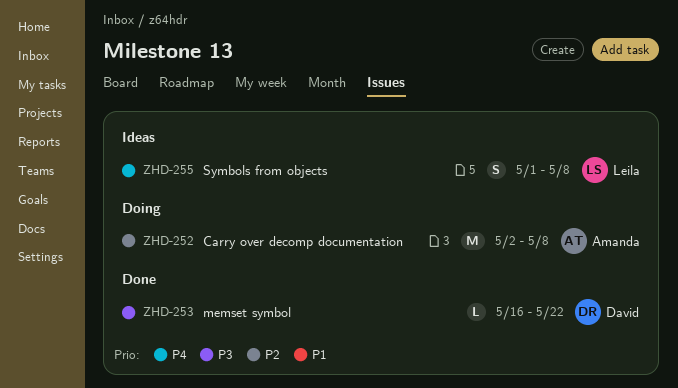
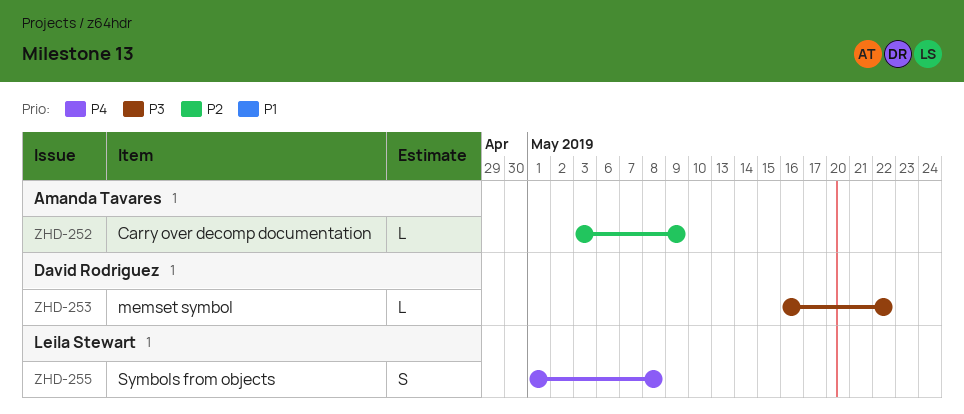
ZHD-252, estimate: M -> L
ZHD-252, start: May 2 -> May 3
ZHD-252, due: May 8 -> May 9

